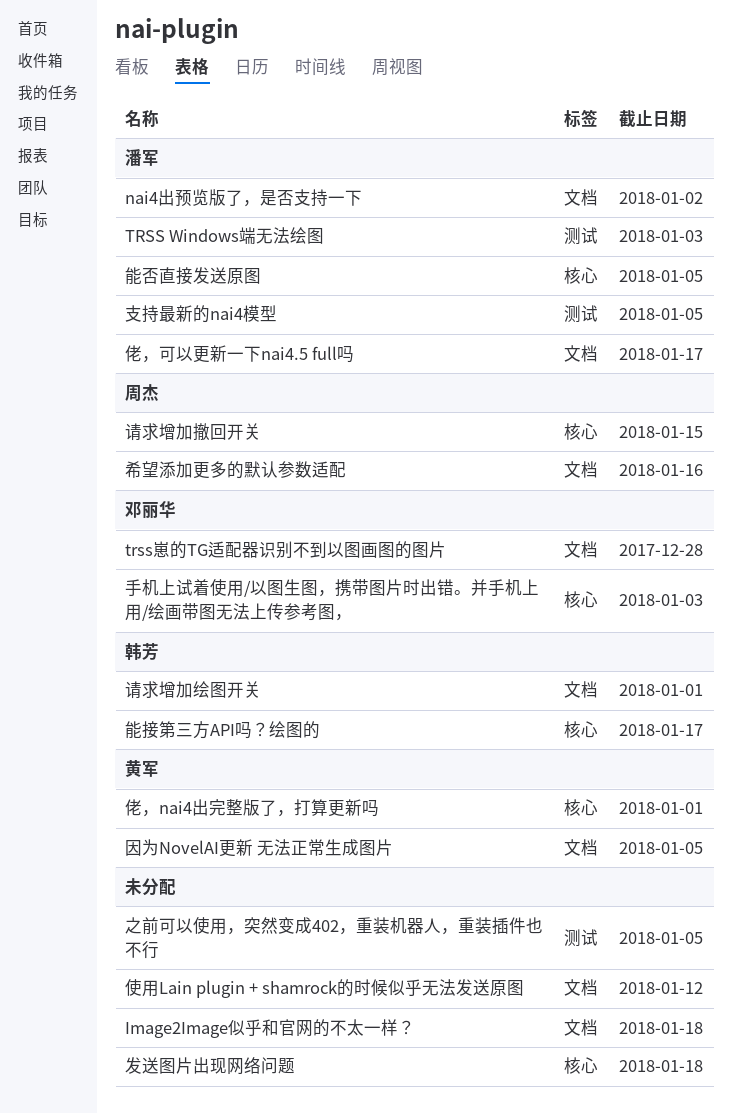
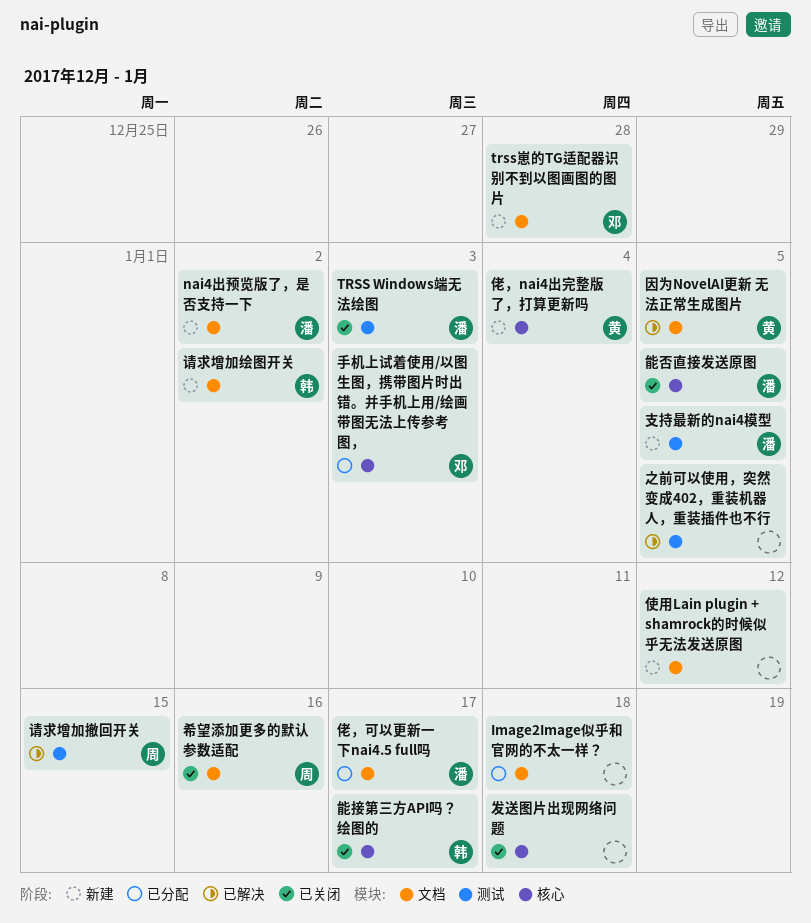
佬，nai4出完整版了，打算更新吗, due: Jan 1 -> Jan 4
请求增加撤回开关, label: 核心 -> 测试
请求增加绘图开关, due: Jan 1 -> Jan 2

